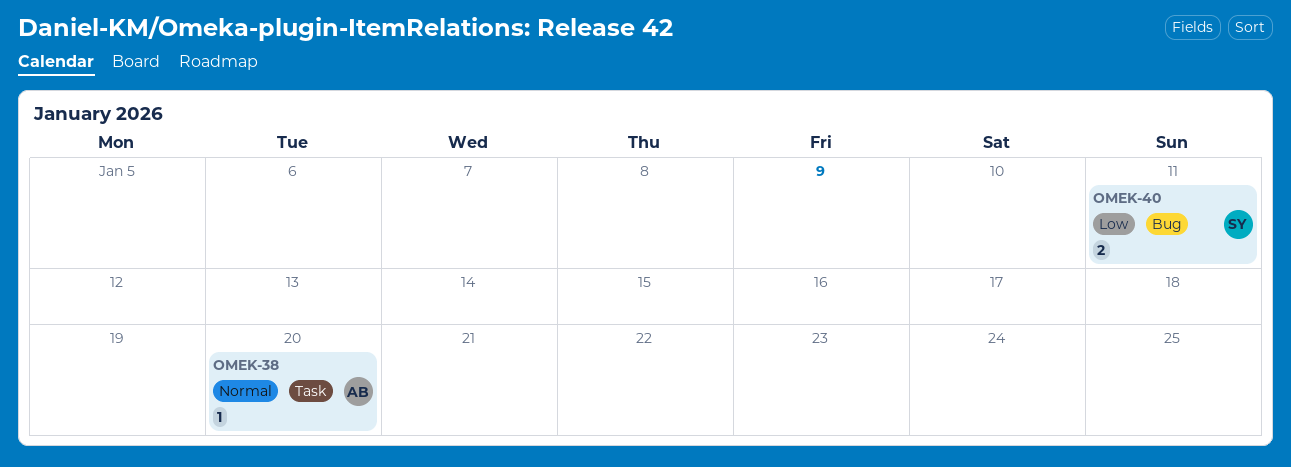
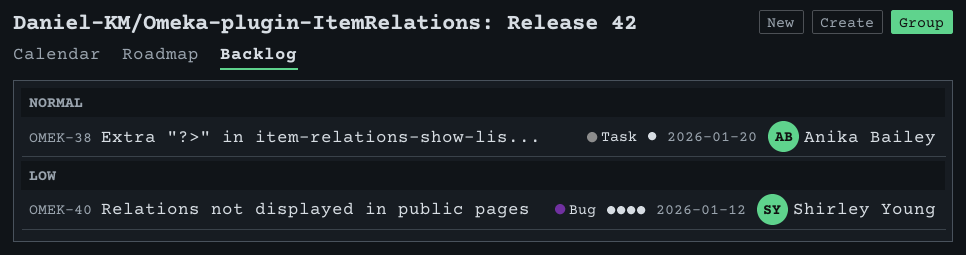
OMEK-40, estimate: 2 -> 4
OMEK-40, due: Jan 11 -> Jan 12

